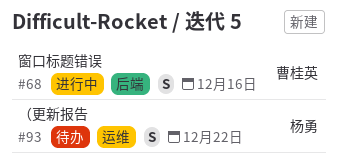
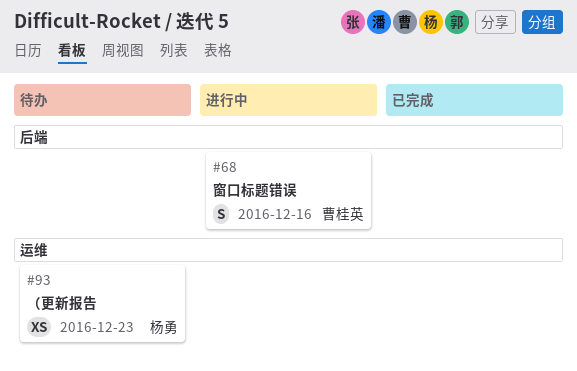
#93, estimate: S -> XS
#93, due: Dec 22 -> Dec 23

